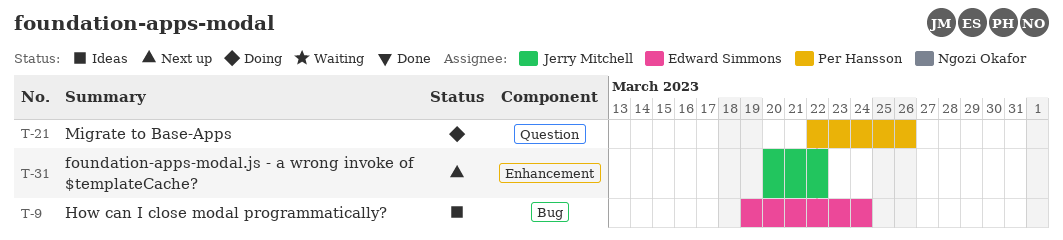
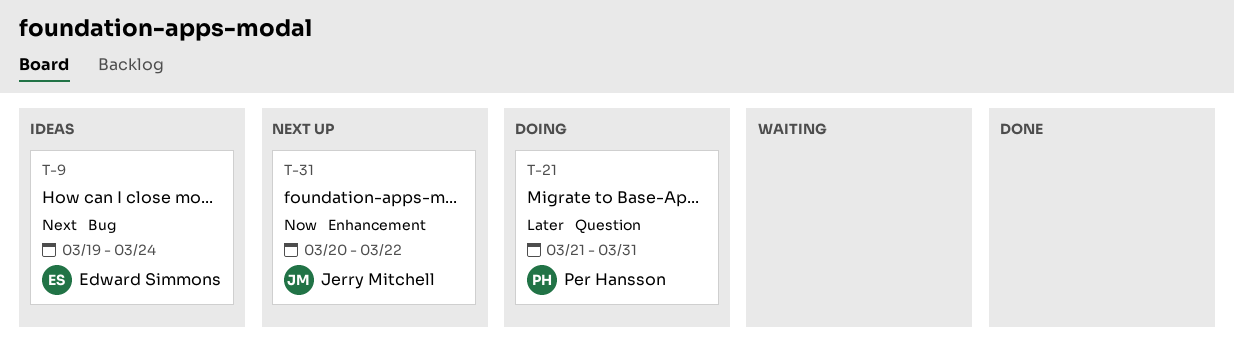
T-21, start: Mar 22 -> Mar 21
T-21, due: Mar 26 -> Mar 31

